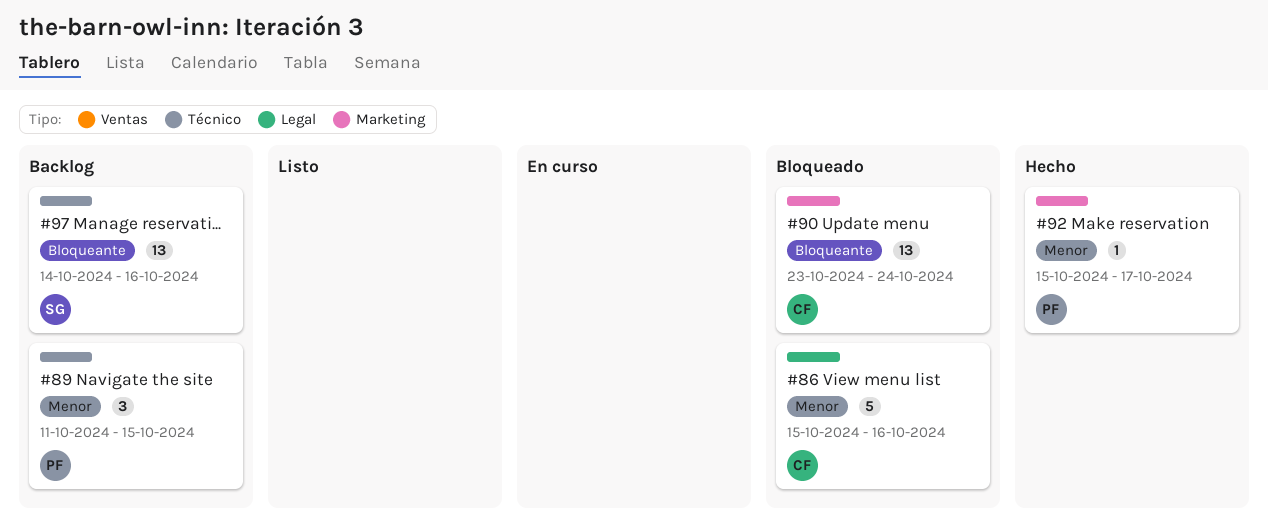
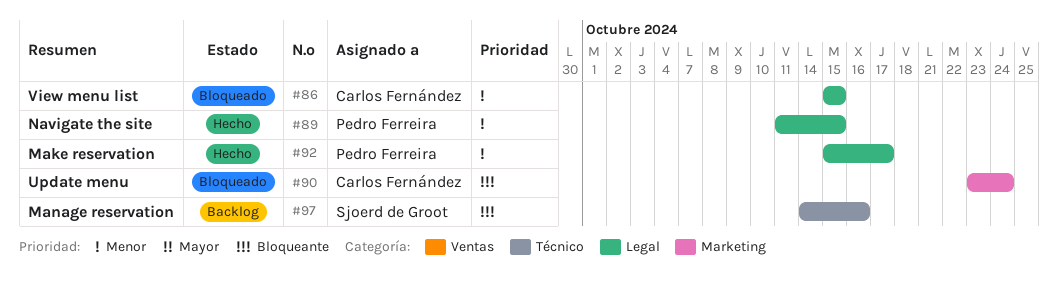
#86, due: Oct 16 -> Oct 15
#89, status: Backlog -> Hecho
#89, label: Técnico -> Legal
#92, label: Marketing -> Legal

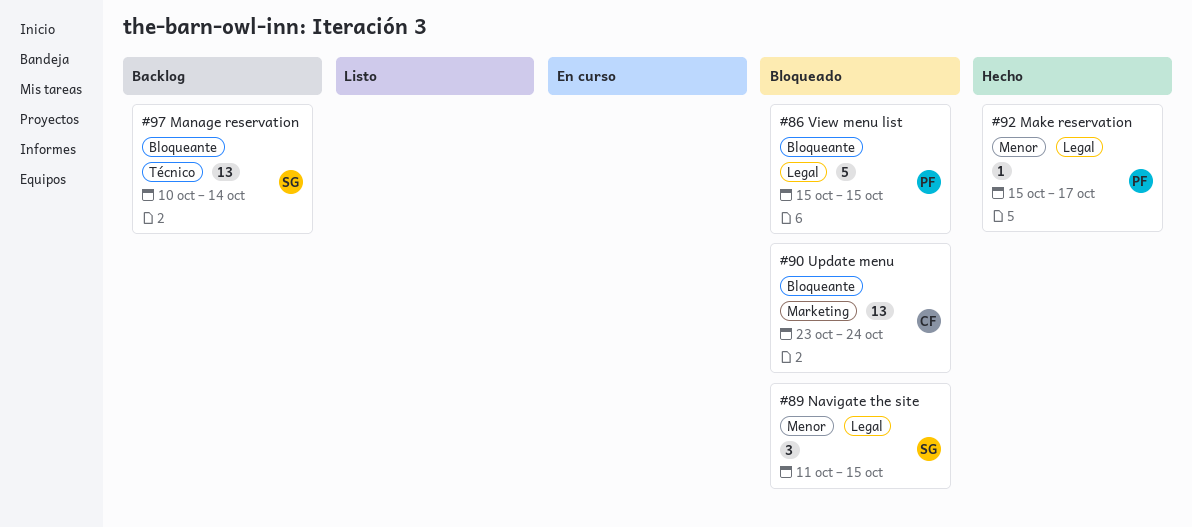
#86, owner: Carlos Fernández -> Pedro Ferreira
#86, priority: Menor -> Bloqueante
#89, status: Hecho -> Bloqueado
#89, owner: Pedro Ferreira -> Sjoerd de Groot
#97, start: Oct 14 -> Oct 10
#97, due: Oct 16 -> Oct 14

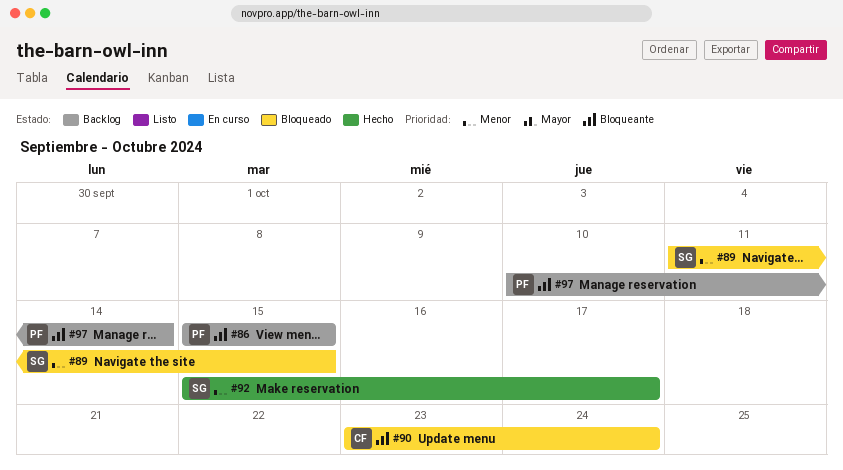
#86, status: Bloqueado -> Backlog
#92, owner: PF -> SG
#97, owner: SG -> PF

